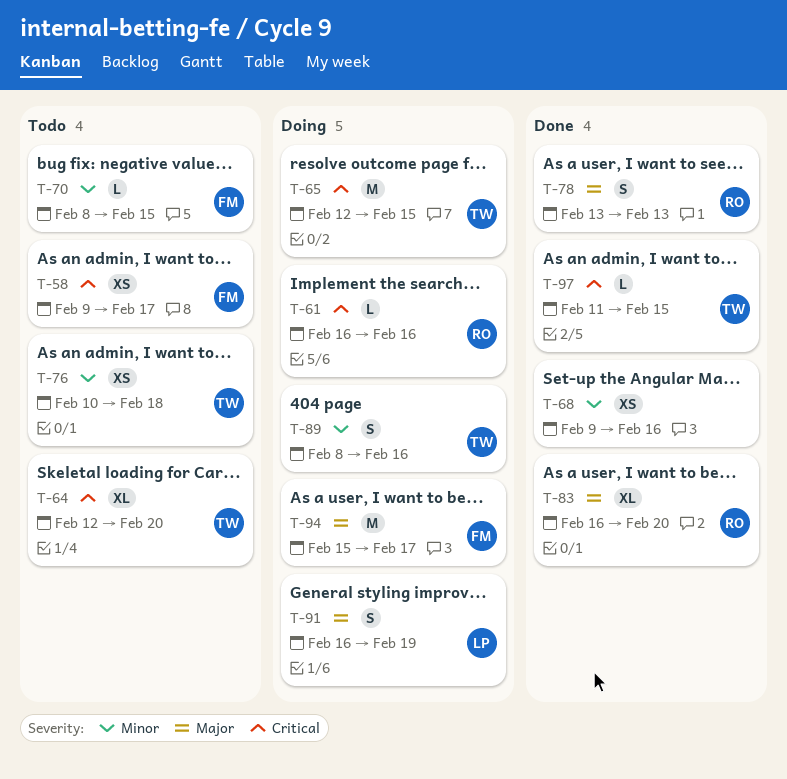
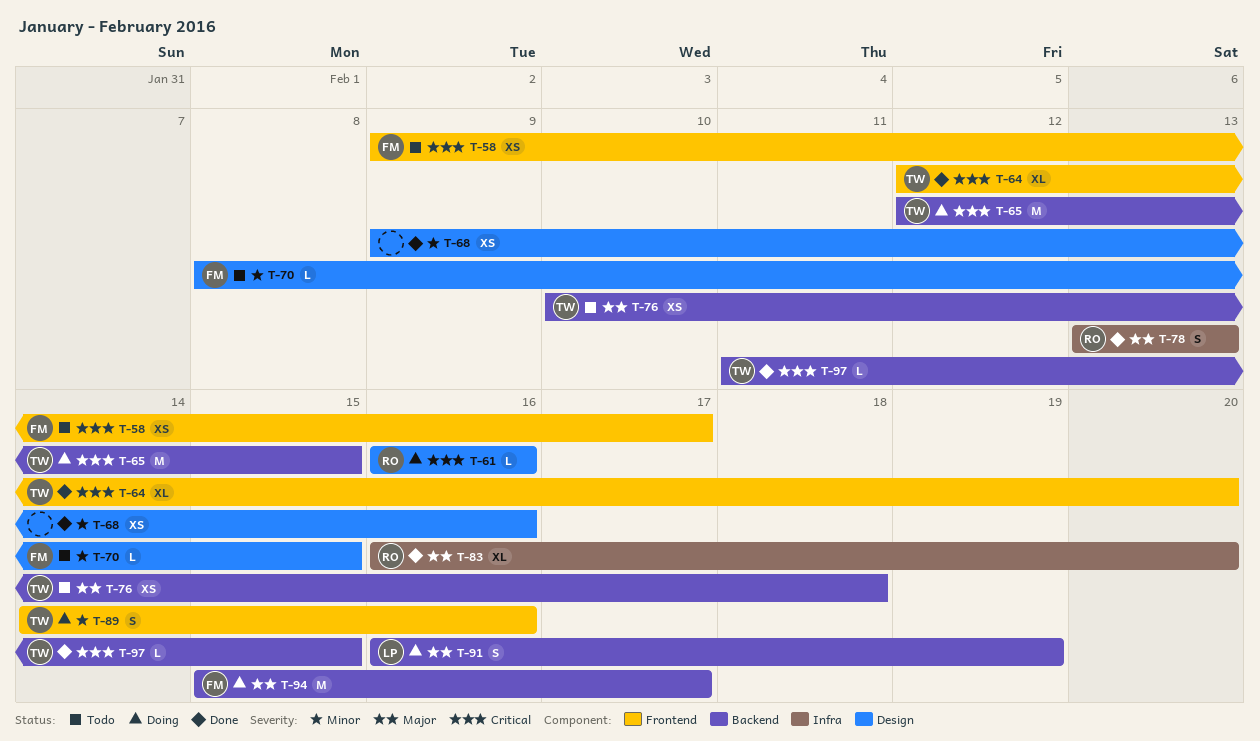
T-64, status: Todo -> Done
T-76, priority: Minor -> Major
T-89, start: Feb 8 -> Feb 14

